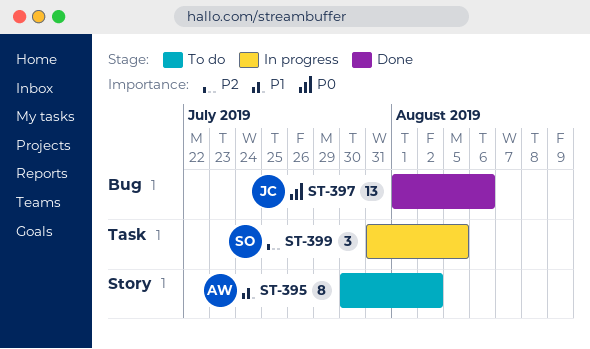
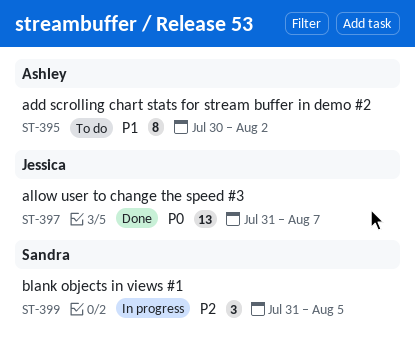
ST-397, start: Aug 1 -> Jul 31
ST-397, due: Aug 6 -> Aug 7

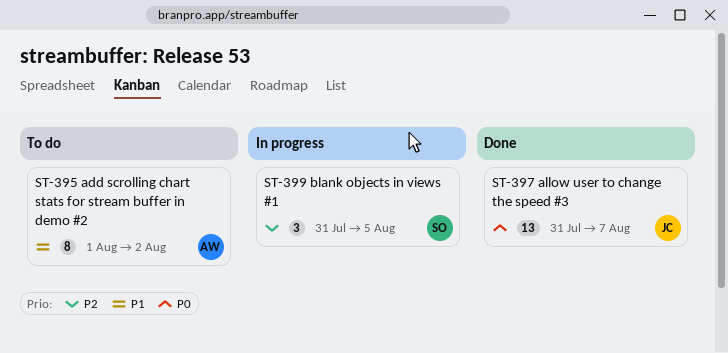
ST-395, start: Jul 30 -> Aug 1

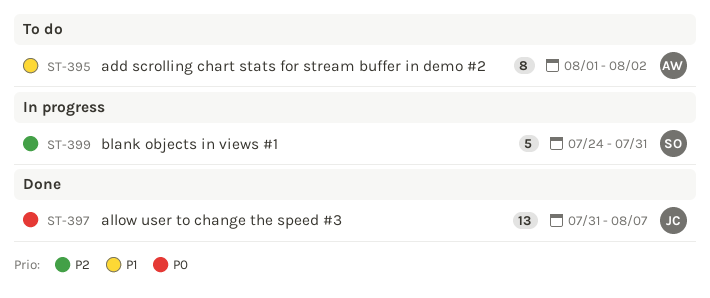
ST-399, estimate: 3 -> 5
ST-399, start: Jul 31 -> Jul 24
ST-399, due: Aug 5 -> Jul 31

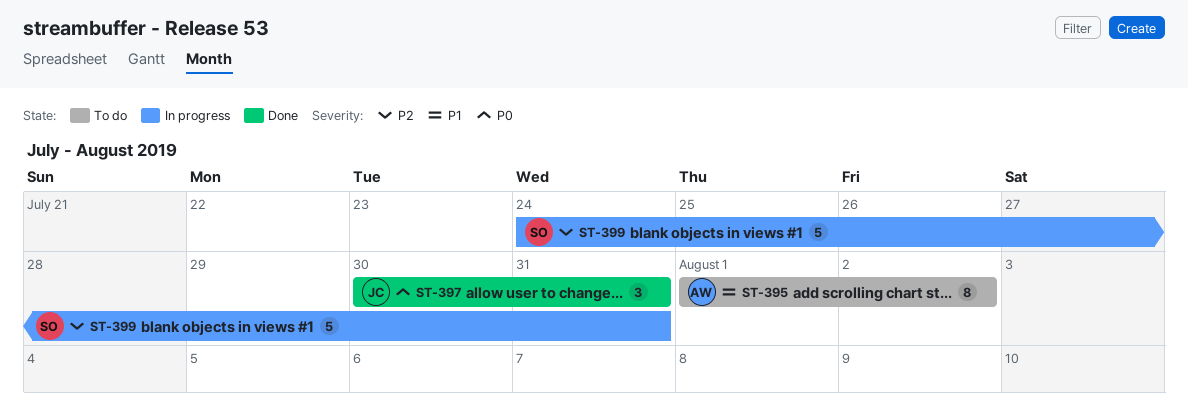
ST-397, estimate: 13 -> 3
ST-397, start: Jul 31 -> Jul 30
ST-397, due: Aug 7 -> Jul 31

